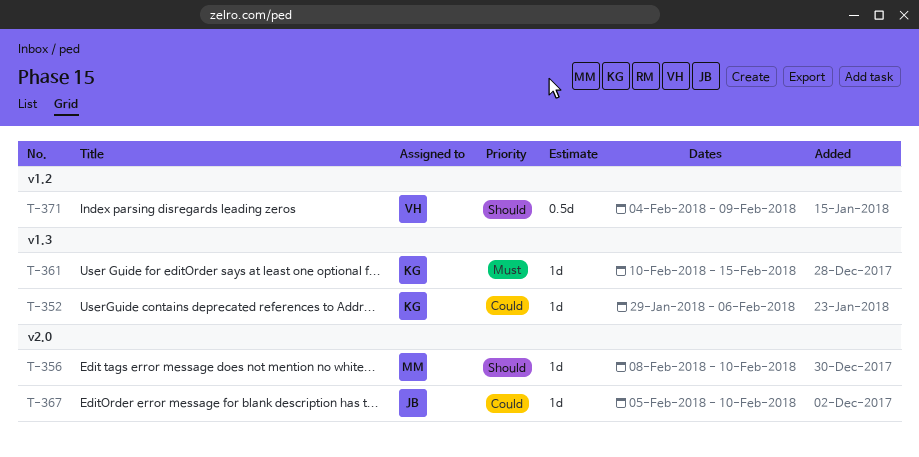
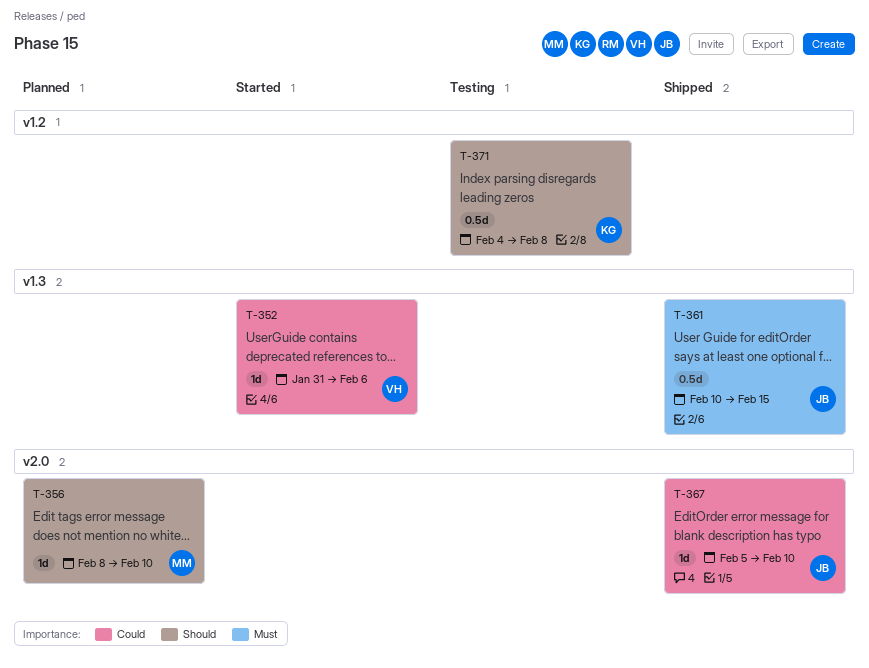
T-352, owner: KG -> VH
T-352, start: Jan 29 -> Jan 31
T-361, owner: KG -> JB
T-361, estimate: 1d -> 0.5d
T-371, owner: VH -> KG
T-371, due: Feb 9 -> Feb 8

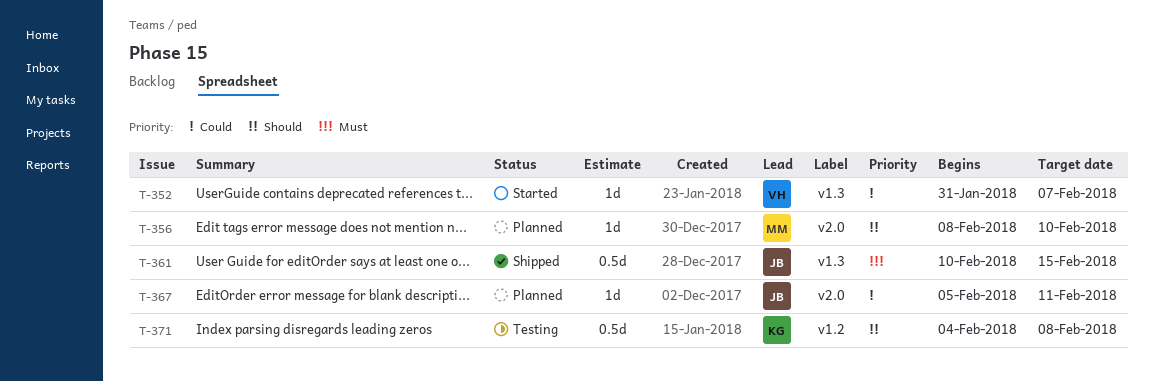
T-352, due: Feb 6 -> Feb 7
T-367, status: Shipped -> Planned
T-367, due: Feb 10 -> Feb 11

